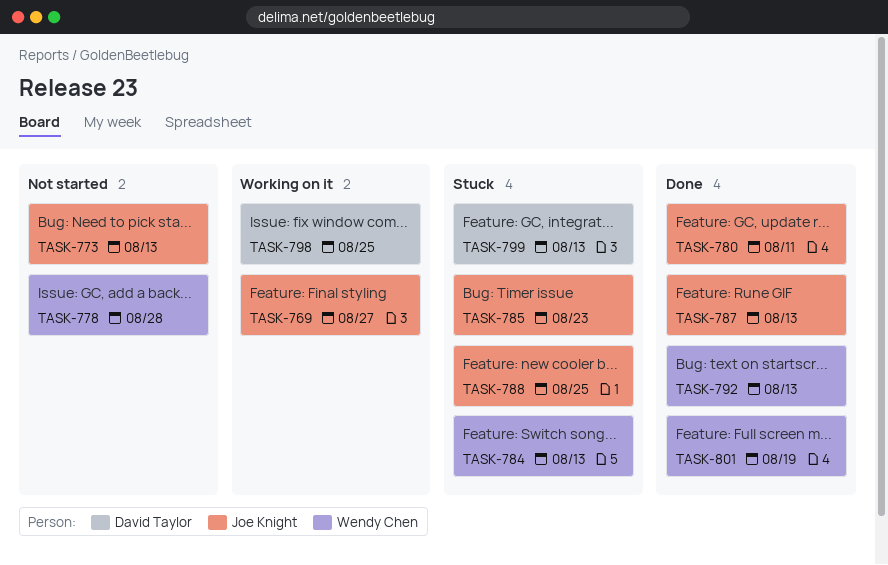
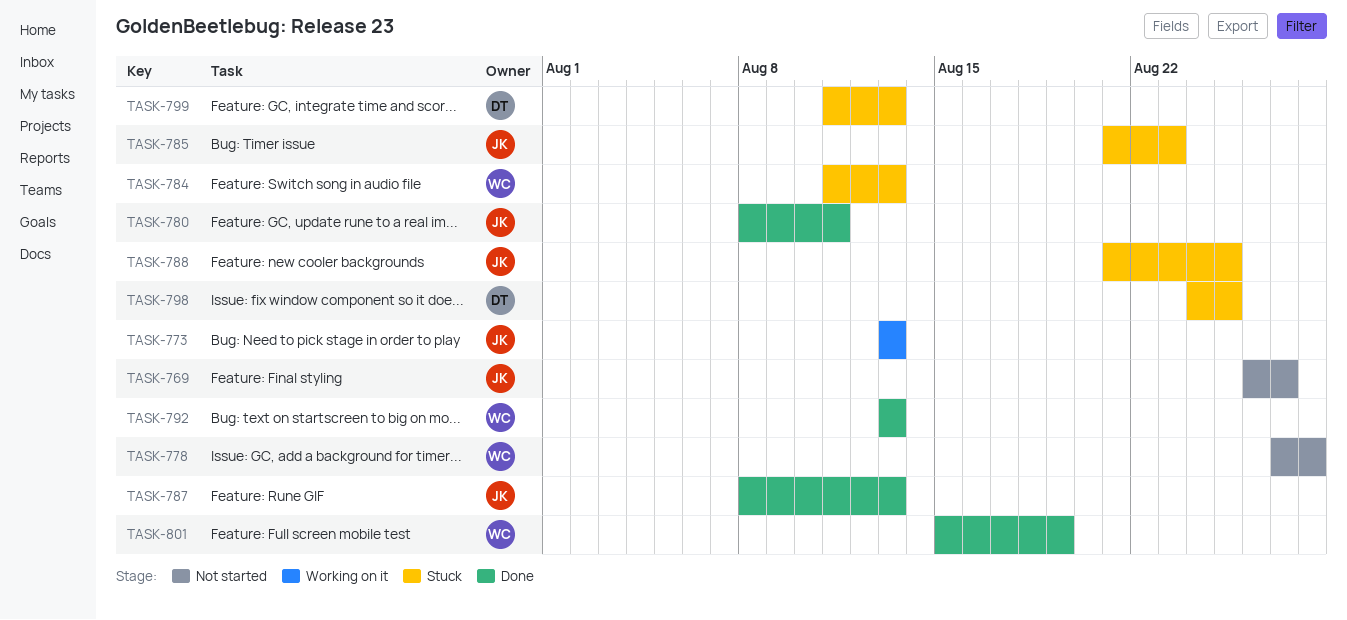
TASK-769, status: Working on it -> Not started
TASK-773, status: Not started -> Working on it
TASK-798, status: Working on it -> Stuck

